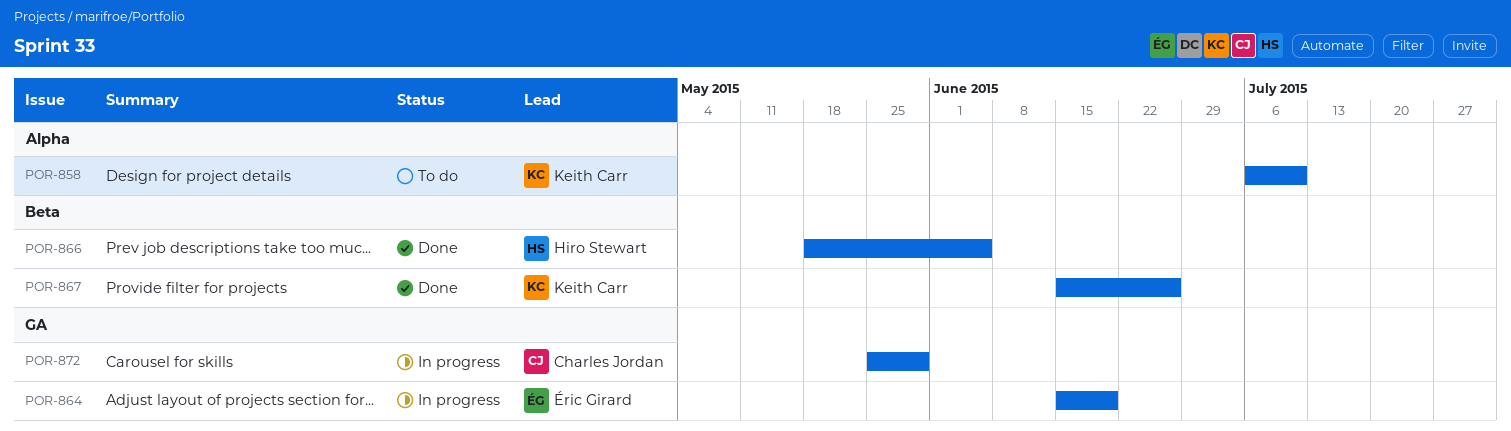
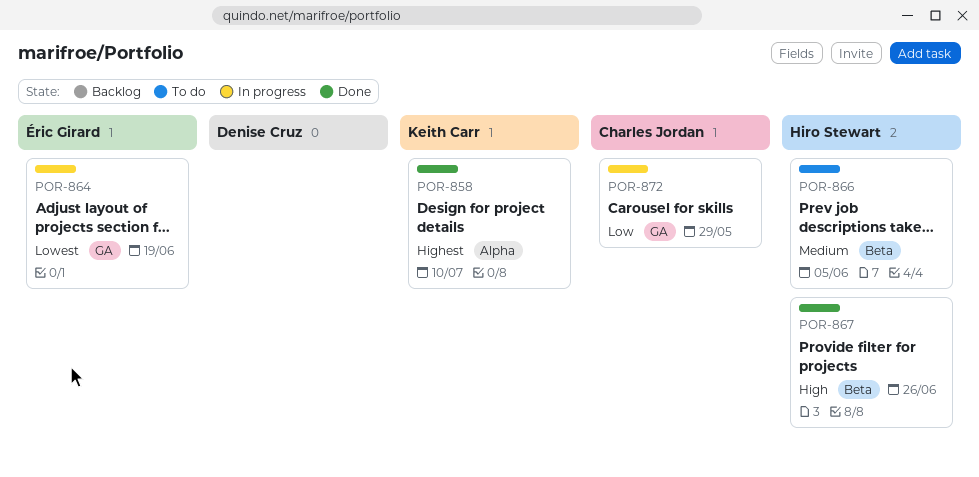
POR-858, status: To do -> Done
POR-866, status: Done -> To do
POR-867, owner: Keith Carr -> Hiro Stewart

